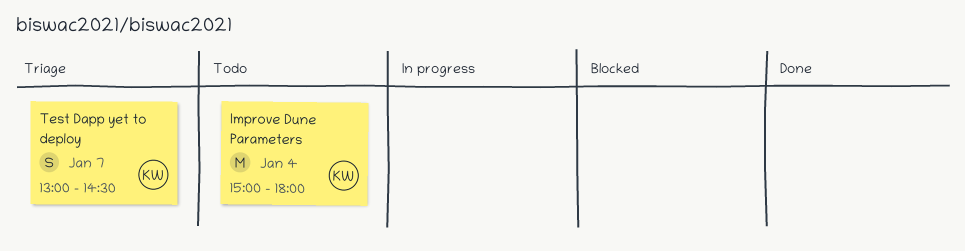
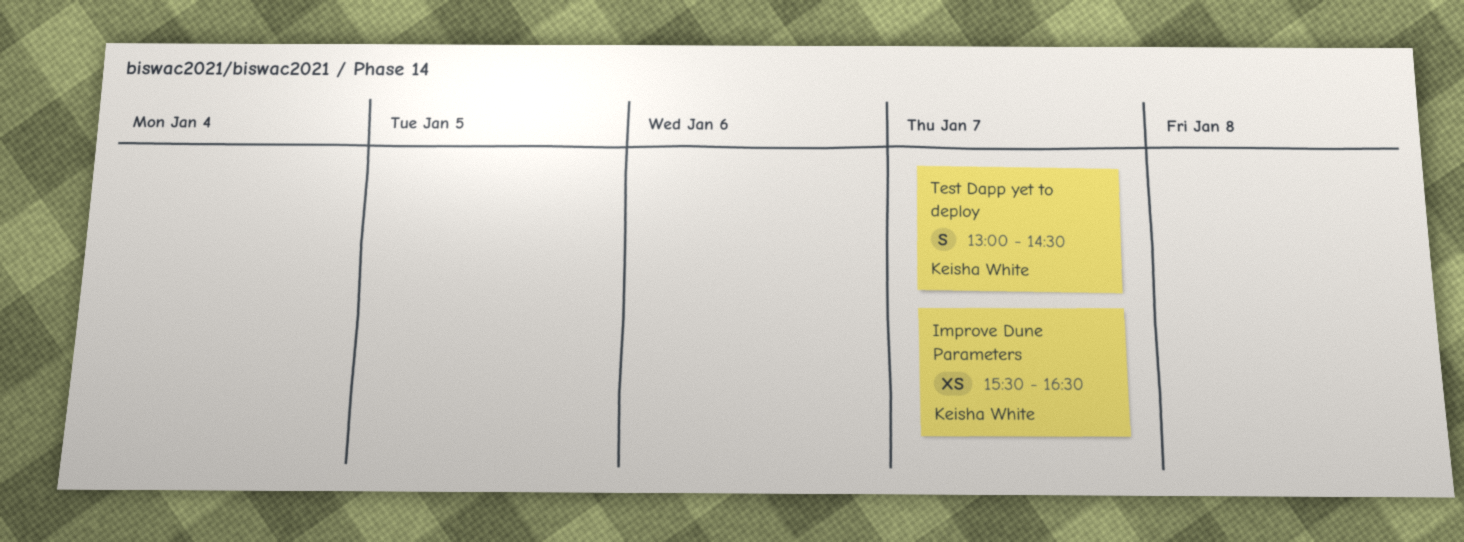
Improve Dune Parameters, estimate: M -> XS
Improve Dune Parameters, day: Jan 4 -> Jan 7
Improve Dune Parameters, begins: 15:00 -> 15:30
Improve Dune Parameters, ends: 18:00 -> 16:30

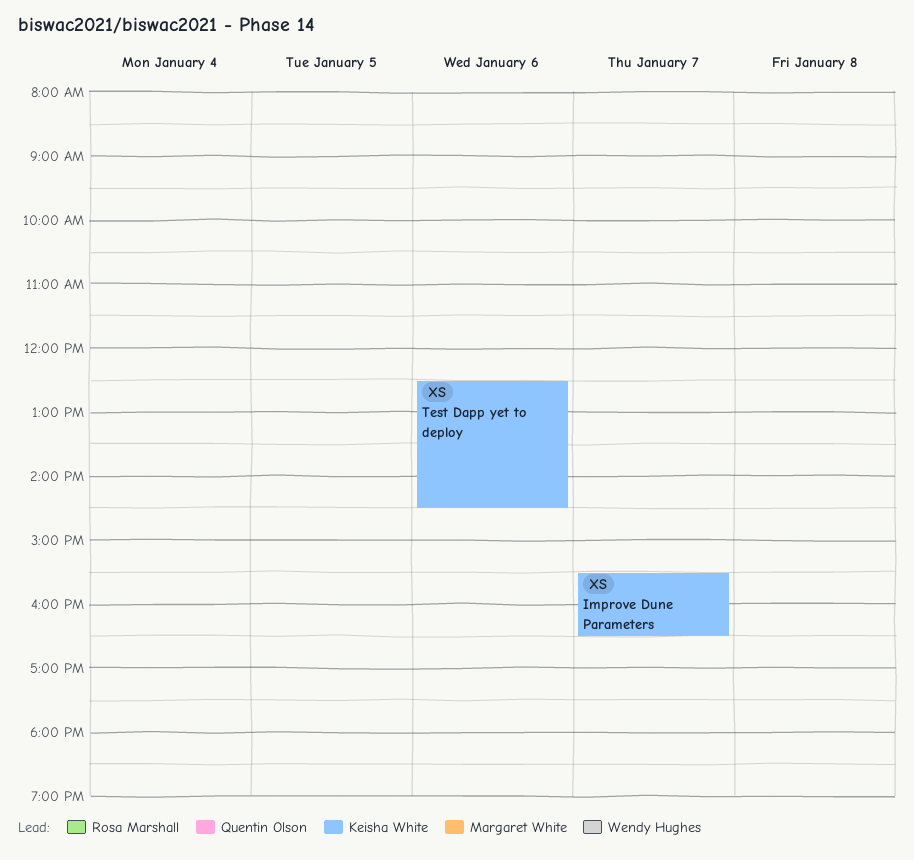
Test Dapp yet to deploy, estimate: S -> XS
Test Dapp yet to deploy, day: Jan 7 -> Jan 6
Test Dapp yet to deploy, begins: 13:00 -> 12:30

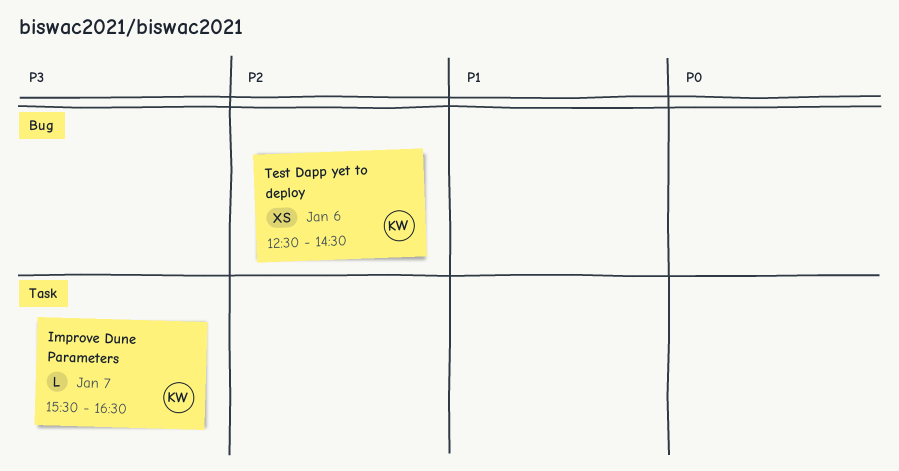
Improve Dune Parameters, estimate: XS -> L

